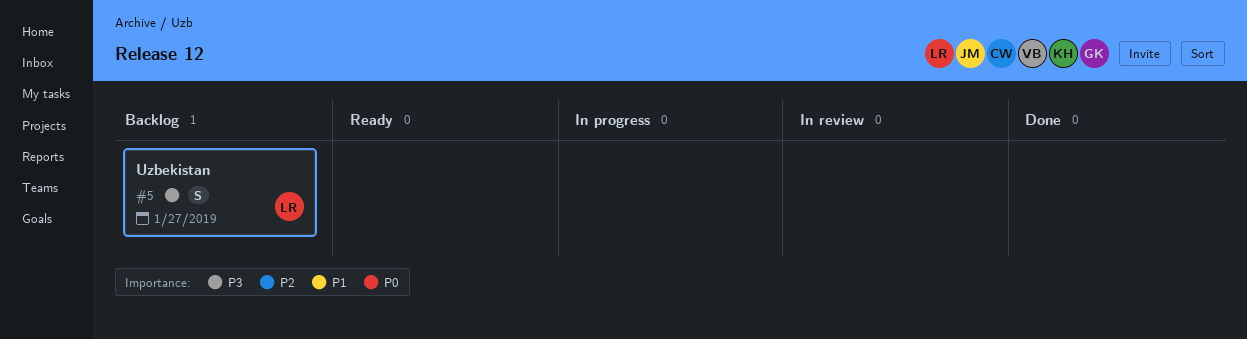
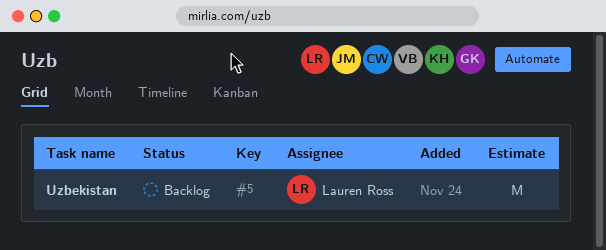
#5, estimate: S -> M

